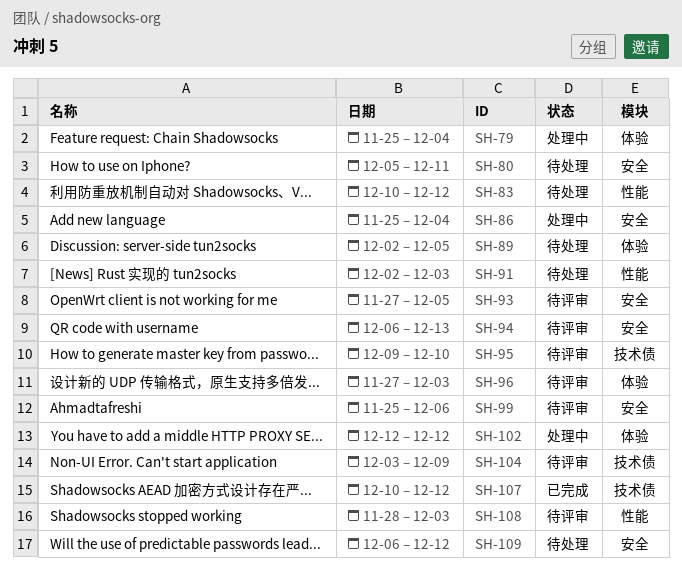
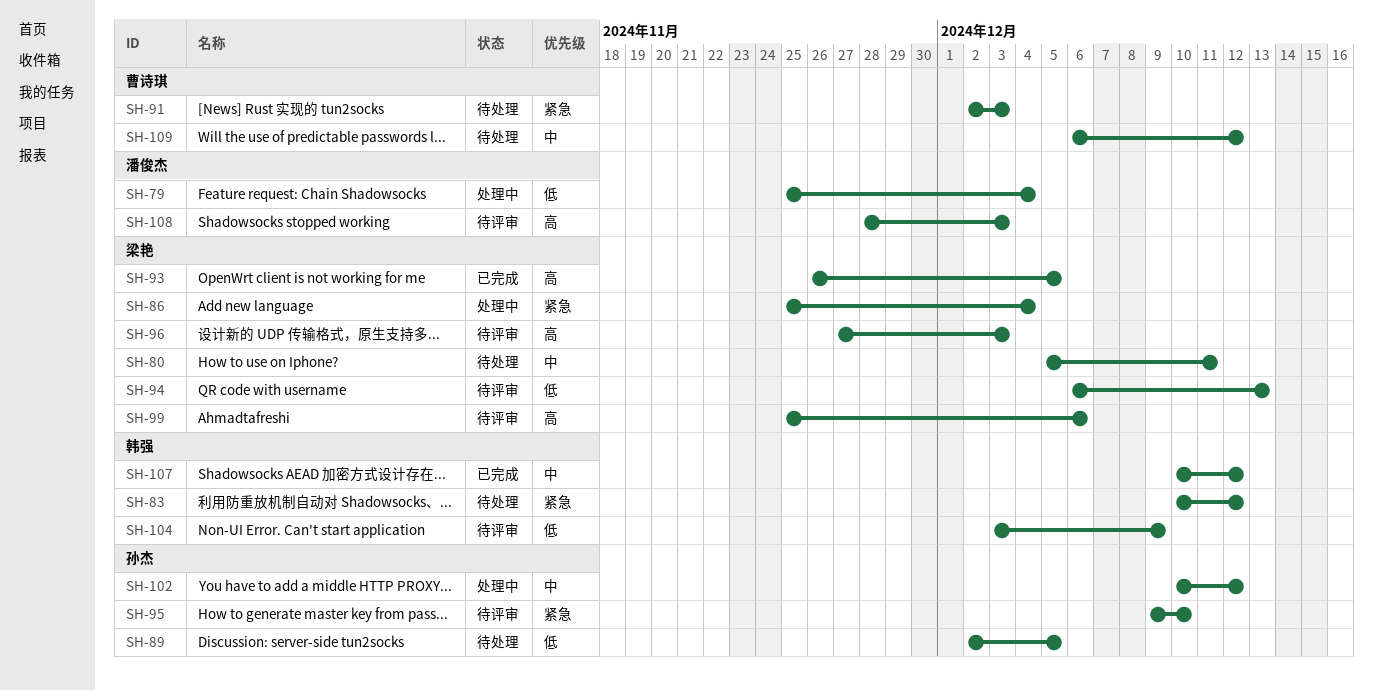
SH-93, status: 待评审 -> 已完成
SH-93, start: Nov 27 -> Nov 26
SH-102, start: Dec 12 -> Dec 10

